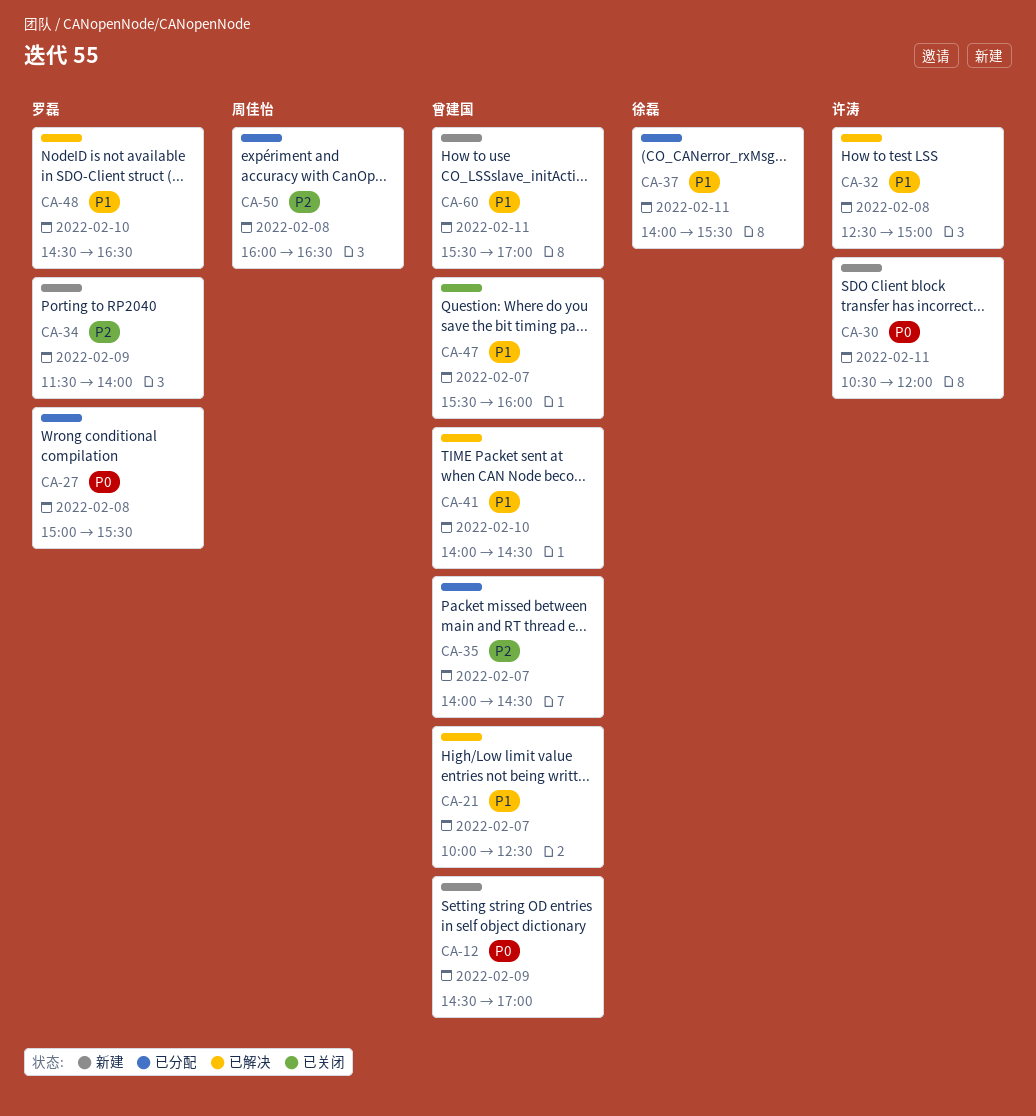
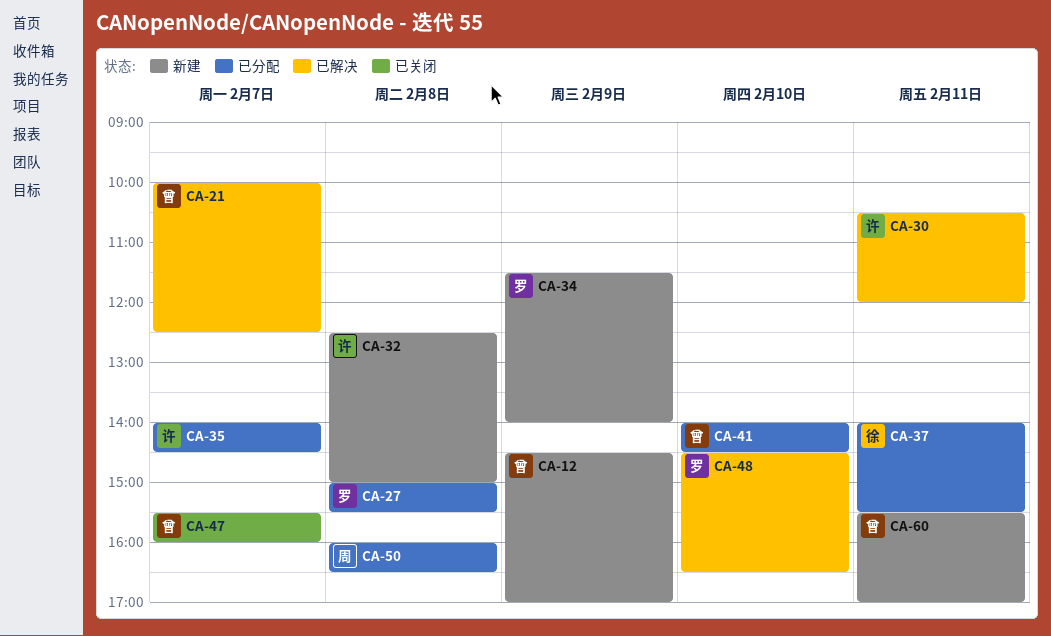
CA-30, status: 新建 -> 已解决
CA-32, status: 已解决 -> 新建
CA-35, owner: 曾建国 -> 许涛
CA-41, status: 已解决 -> 已分配

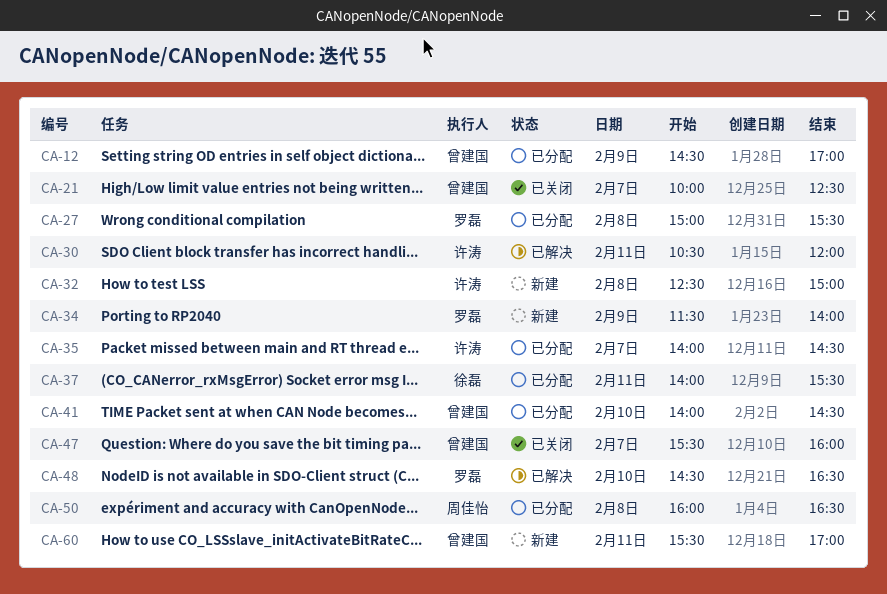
CA-12, status: 新建 -> 已分配
CA-21, status: 已解决 -> 已关闭

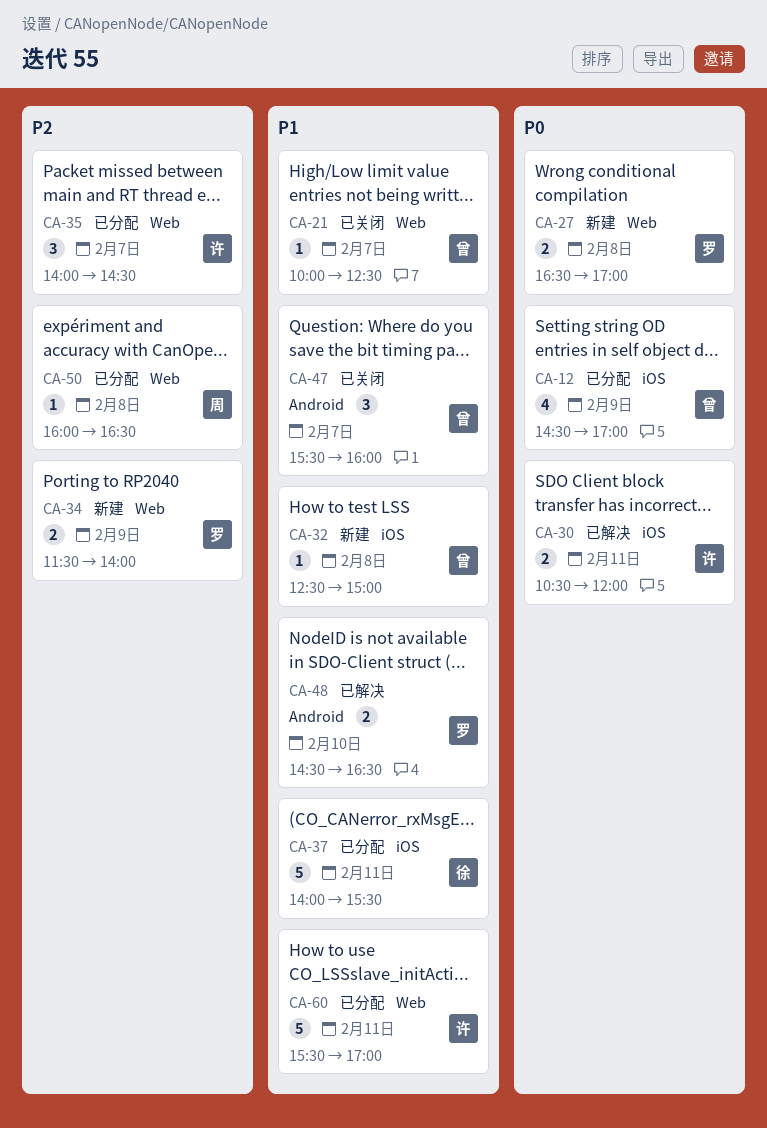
CA-27, status: 已分配 -> 新建
CA-27, begins: 15:00 -> 16:30
CA-27, ends: 15:30 -> 17:00
CA-32, owner: 许涛 -> 曾建国
CA-41: present -> none
CA-60, status: 新建 -> 已分配
CA-60, owner: 曾建国 -> 许涛

